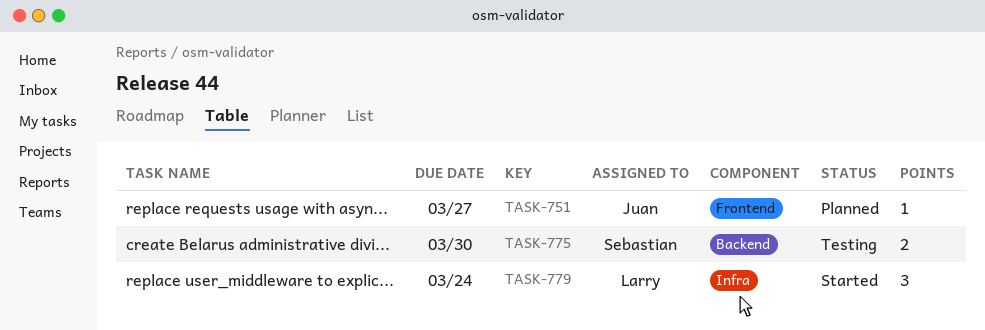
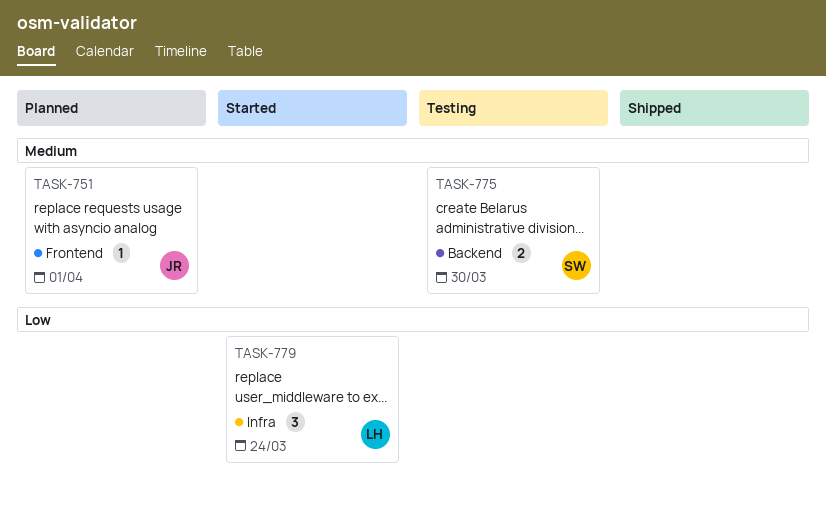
TASK-751, due: Mar 27 -> Apr 1

